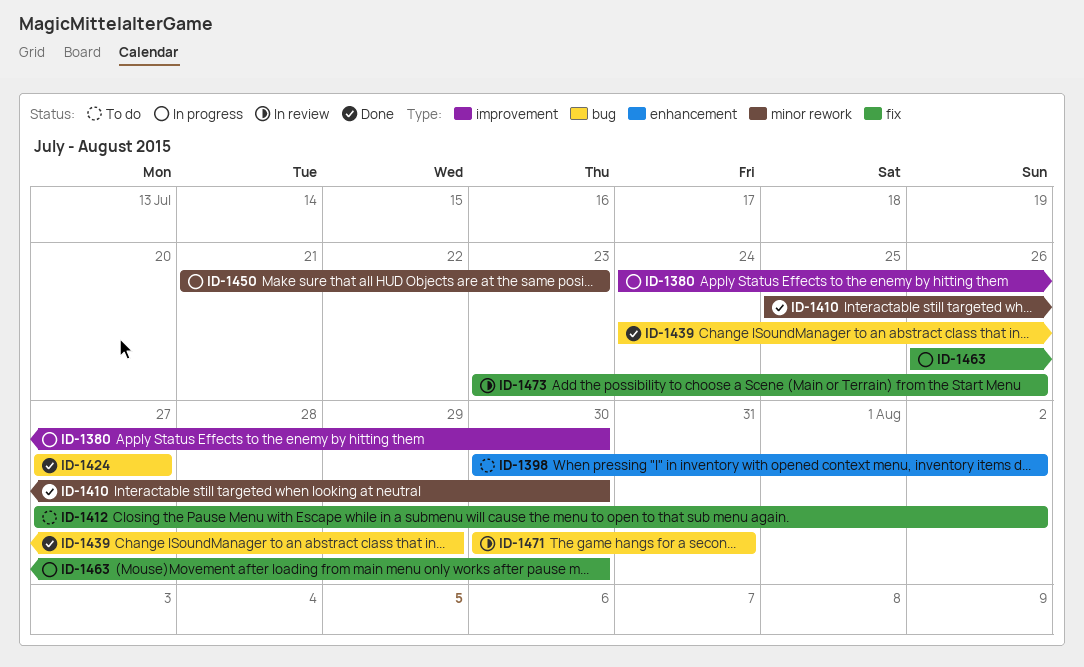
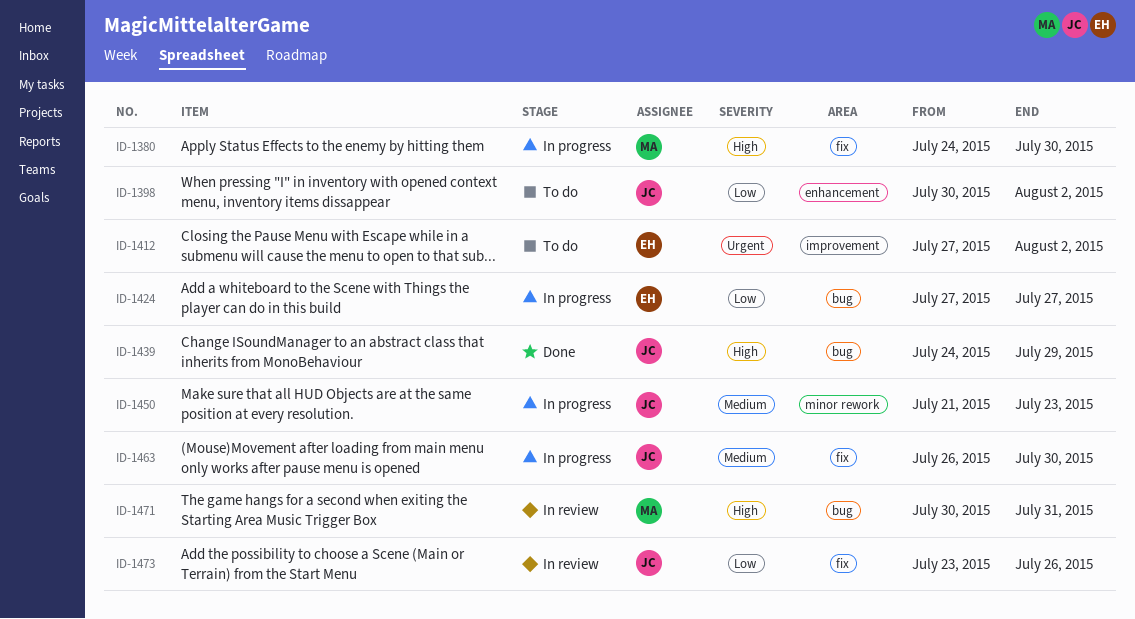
ID-1380, label: improvement -> fix
ID-1410: present -> none
ID-1412, label: fix -> improvement
ID-1424, status: Done -> In progress

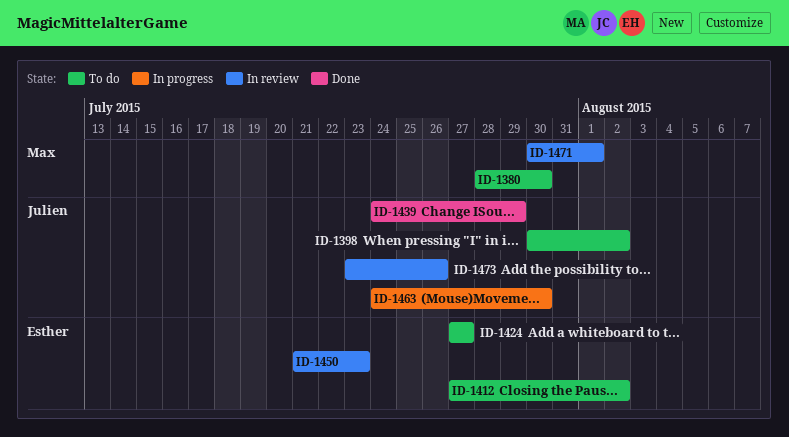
ID-1380, status: In progress -> To do
ID-1380, start: Jul 24 -> Jul 28
ID-1424, status: In progress -> To do
ID-1450, status: In progress -> In review
ID-1450, owner: Julien -> Esther
ID-1463, start: Jul 26 -> Jul 24
ID-1471, due: Jul 31 -> Aug 1

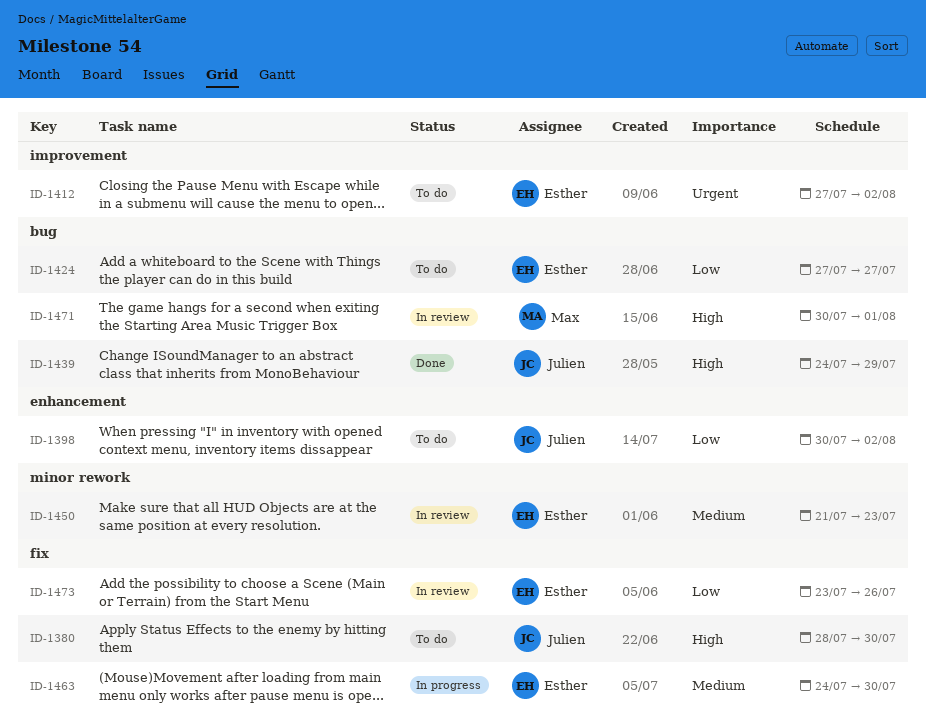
ID-1380, owner: Max -> Julien
ID-1463, owner: Julien -> Esther
ID-1473, owner: Julien -> Esther

